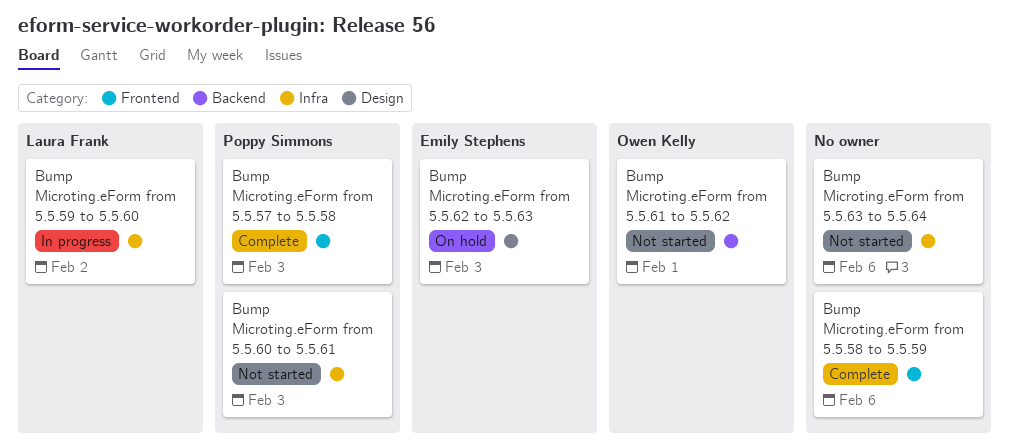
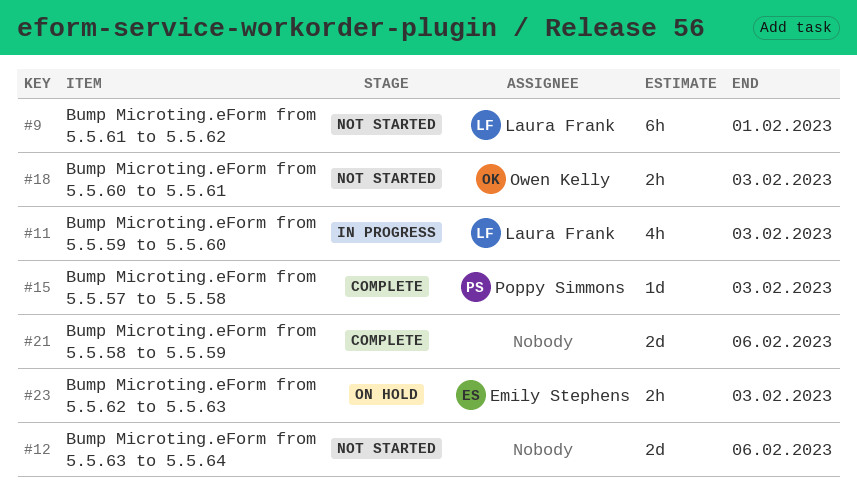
Bump Microting.eForm from 5.5.59 to 5.5.60, due: Feb 2 -> Feb 3
Bump Microting.eForm from 5.5.60 to 5.5.61, owner: Poppy Simmons -> Owen Kelly
Bump Microting.eForm from 5.5.61 to 5.5.62, owner: Owen Kelly -> Laura Frank

